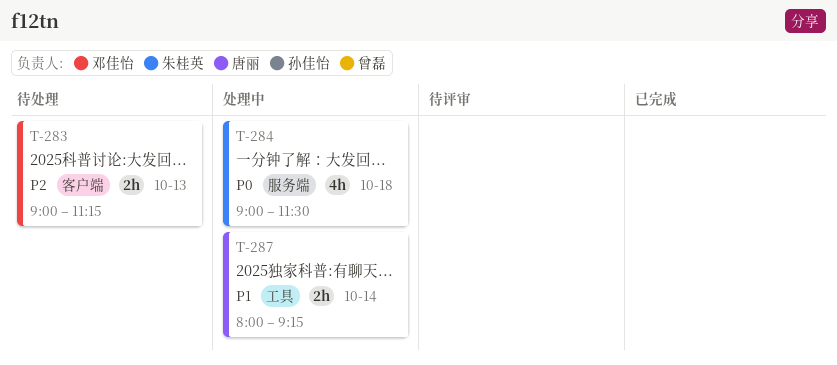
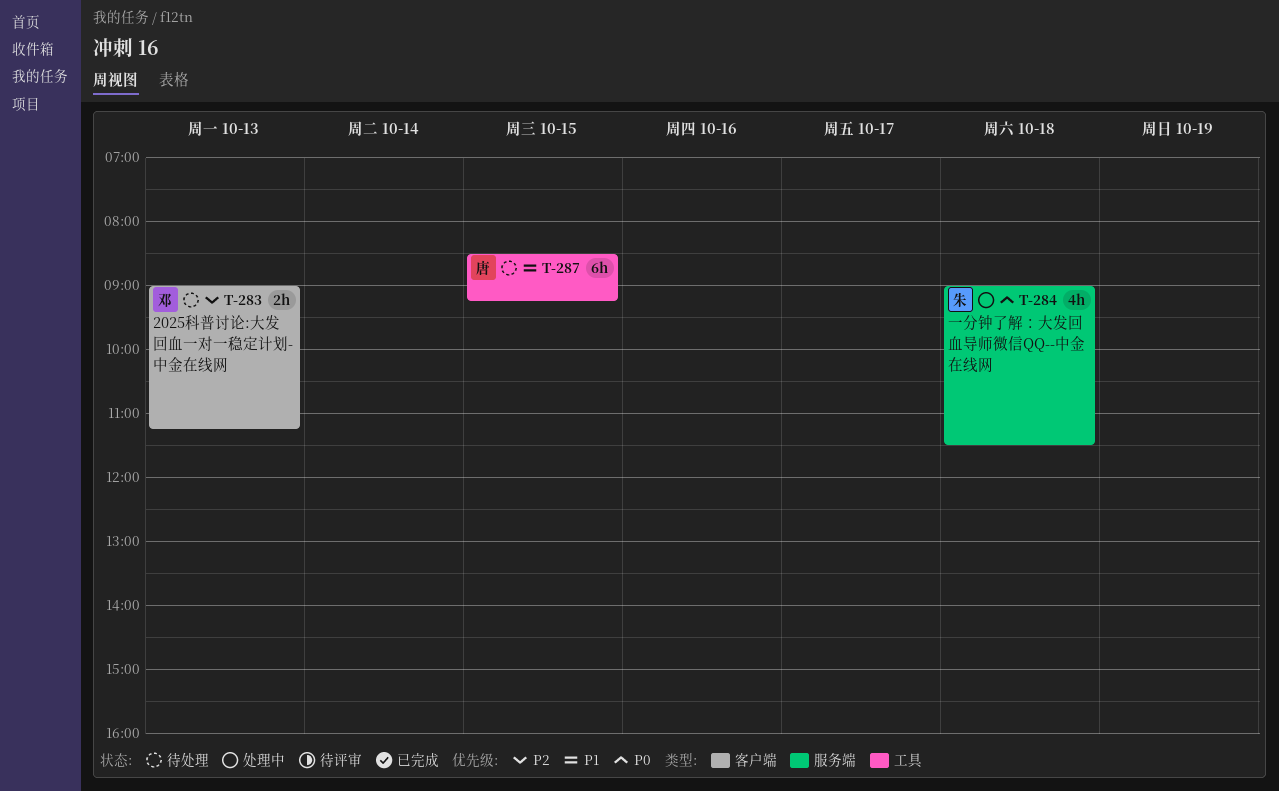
T-287, status: 处理中 -> 待处理
T-287, estimate: 2h -> 6h
T-287, day: Oct 14 -> Oct 15
T-287, begins: 08:00 -> 08:30

